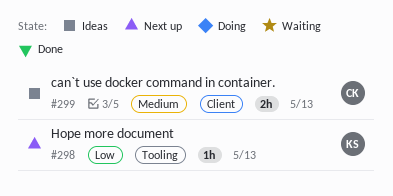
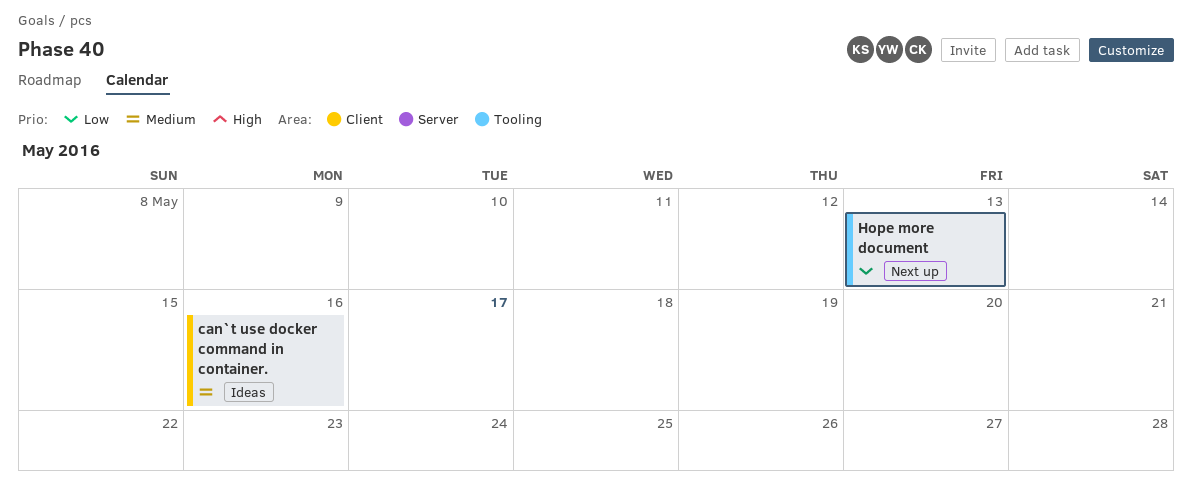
can`t use docker command in container., due: May 13 -> May 16

